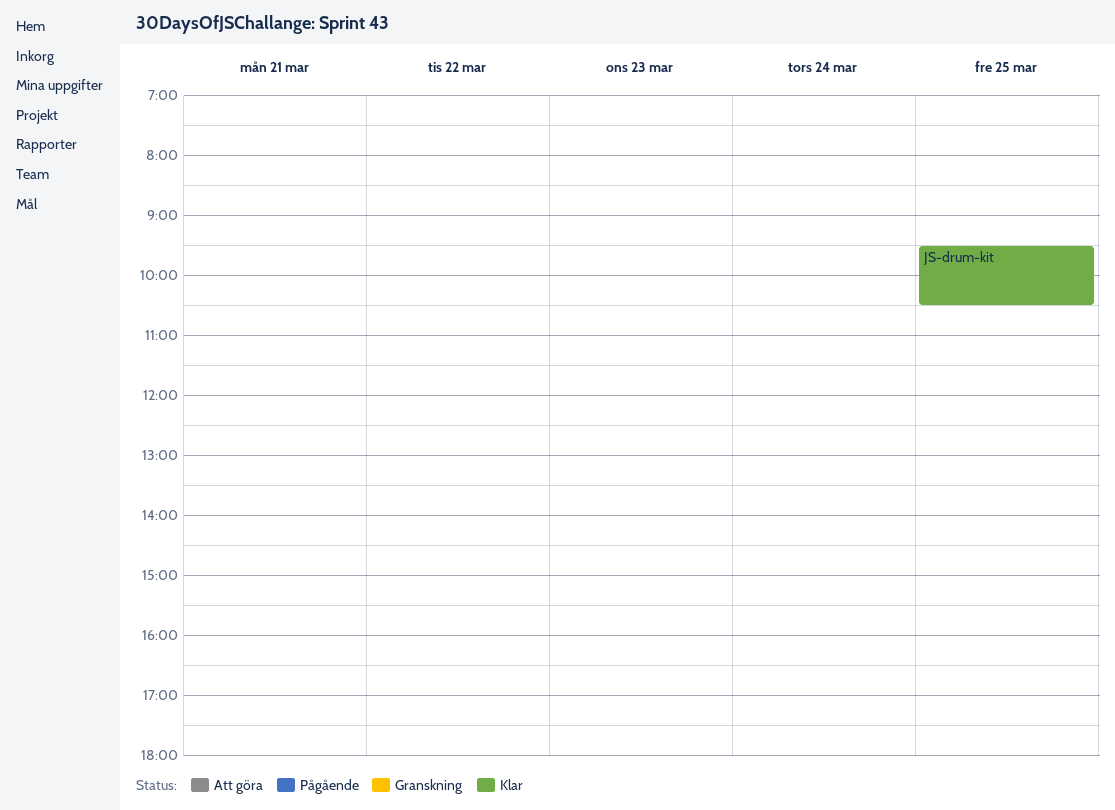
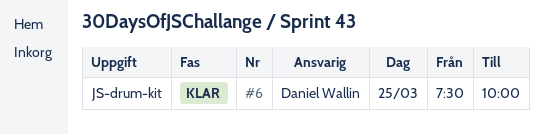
JS-drum-kit, begins: 09:30 -> 07:30
JS-drum-kit, ends: 10:30 -> 10:00

